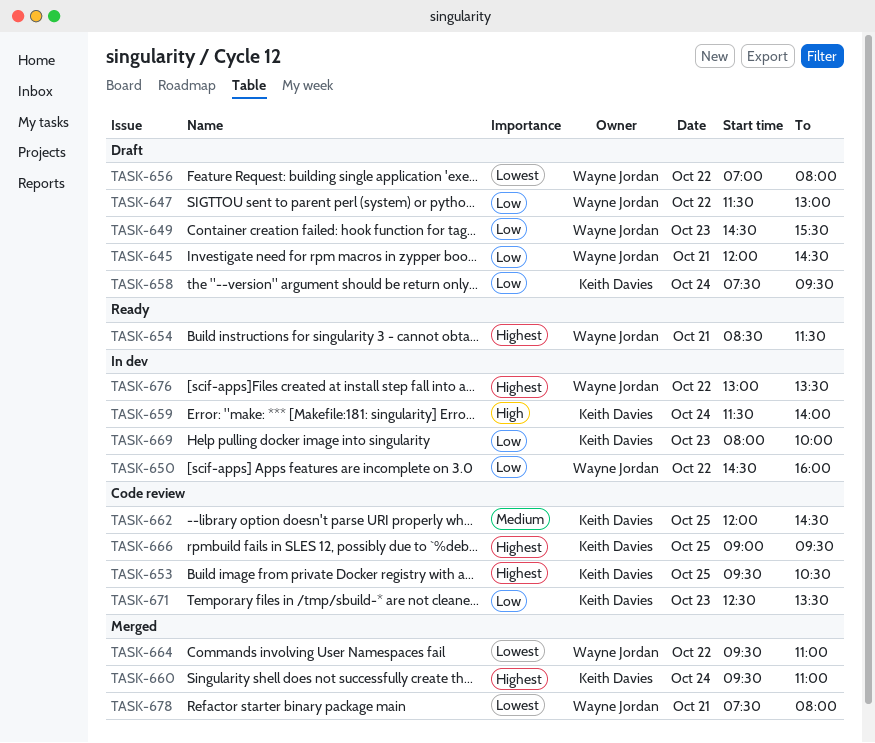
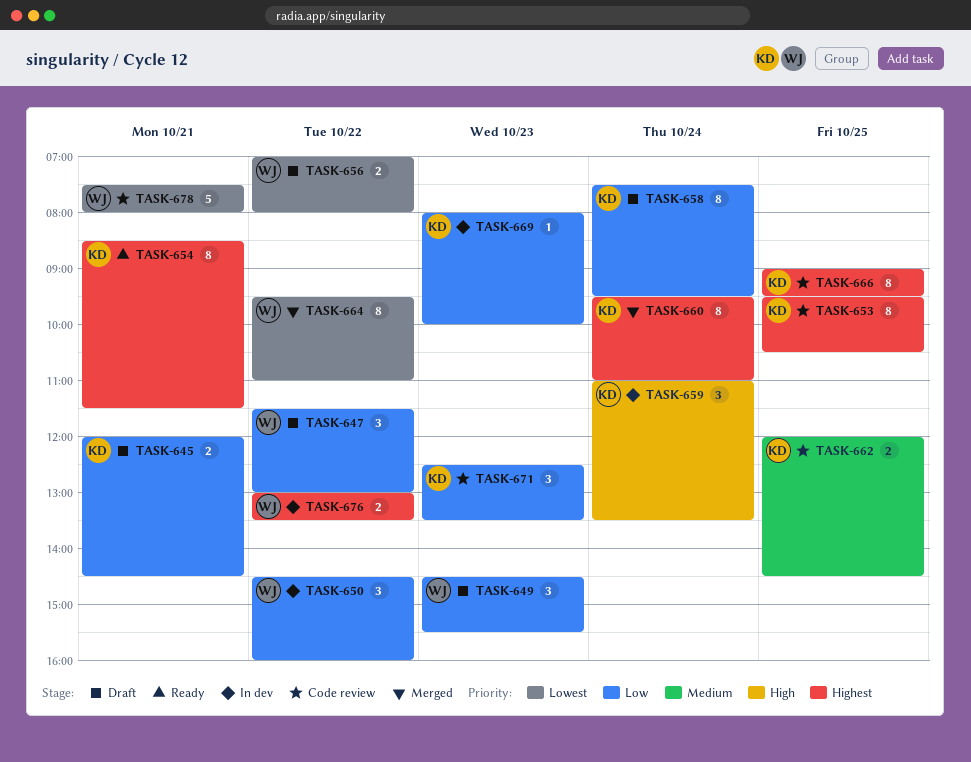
TASK-645, owner: Wayne Jordan -> Keith Davies
TASK-654, owner: Wayne Jordan -> Keith Davies
TASK-659, begins: 11:30 -> 11:00
TASK-659, ends: 14:00 -> 13:30
TASK-678, status: Merged -> Code review

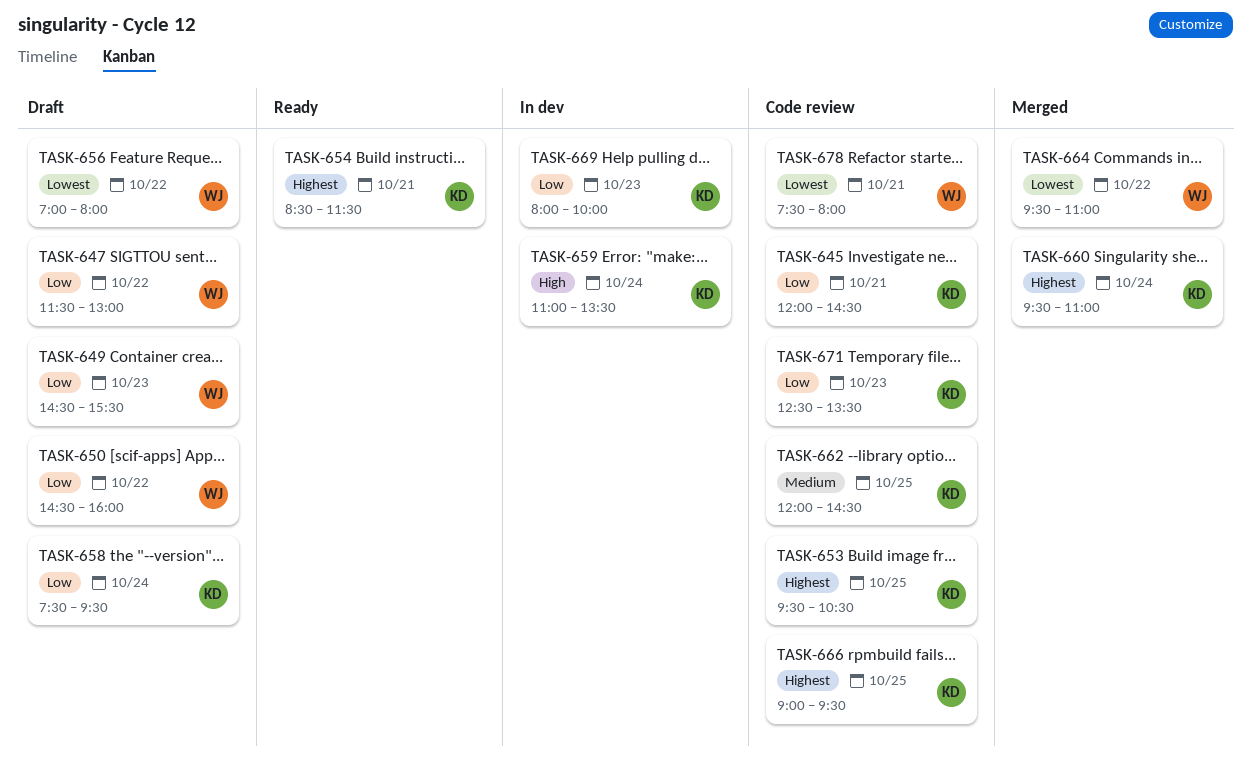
TASK-645, status: Draft -> Code review
TASK-650, status: In dev -> Draft
TASK-676: present -> none

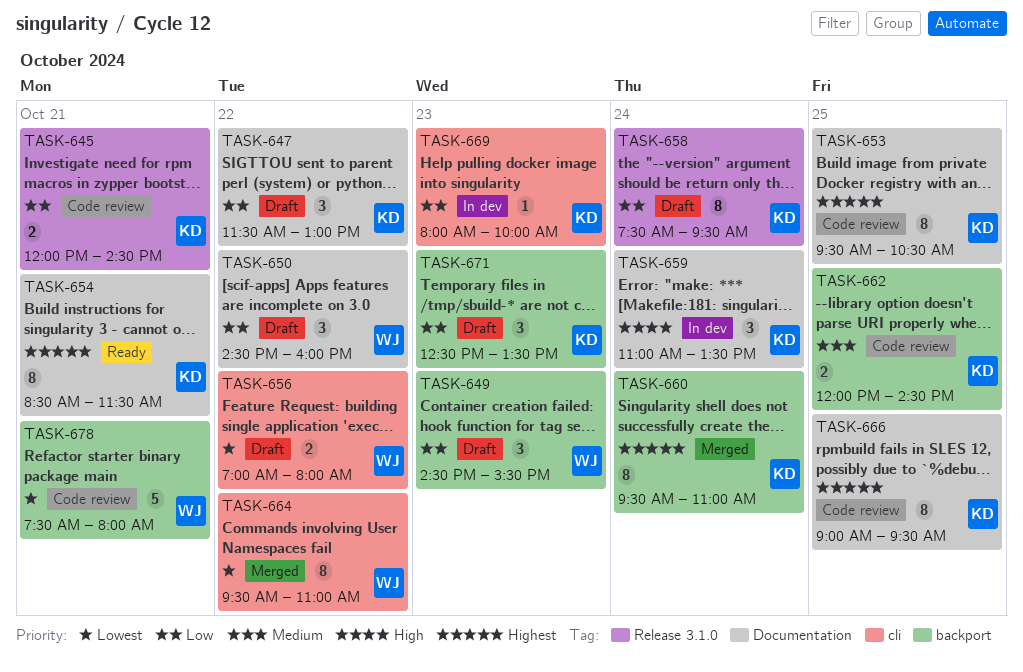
TASK-647, owner: WJ -> KD
TASK-671, status: Code review -> Draft

